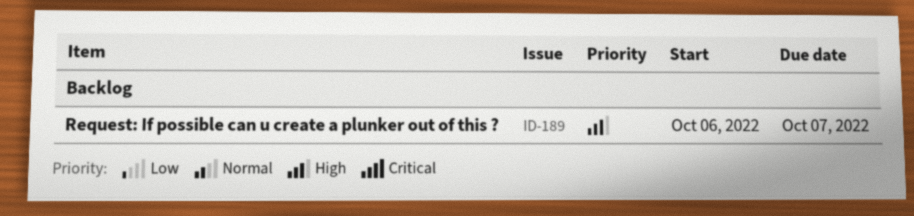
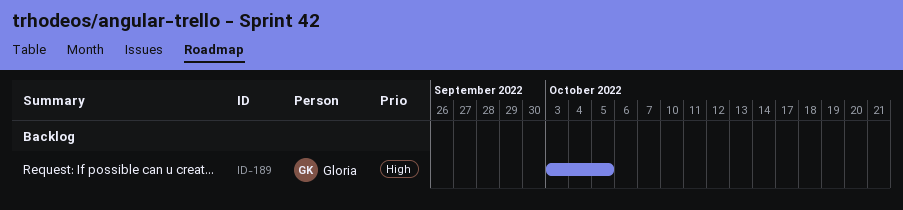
ID-189, start: Oct 6 -> Oct 3
ID-189, due: Oct 7 -> Oct 5

